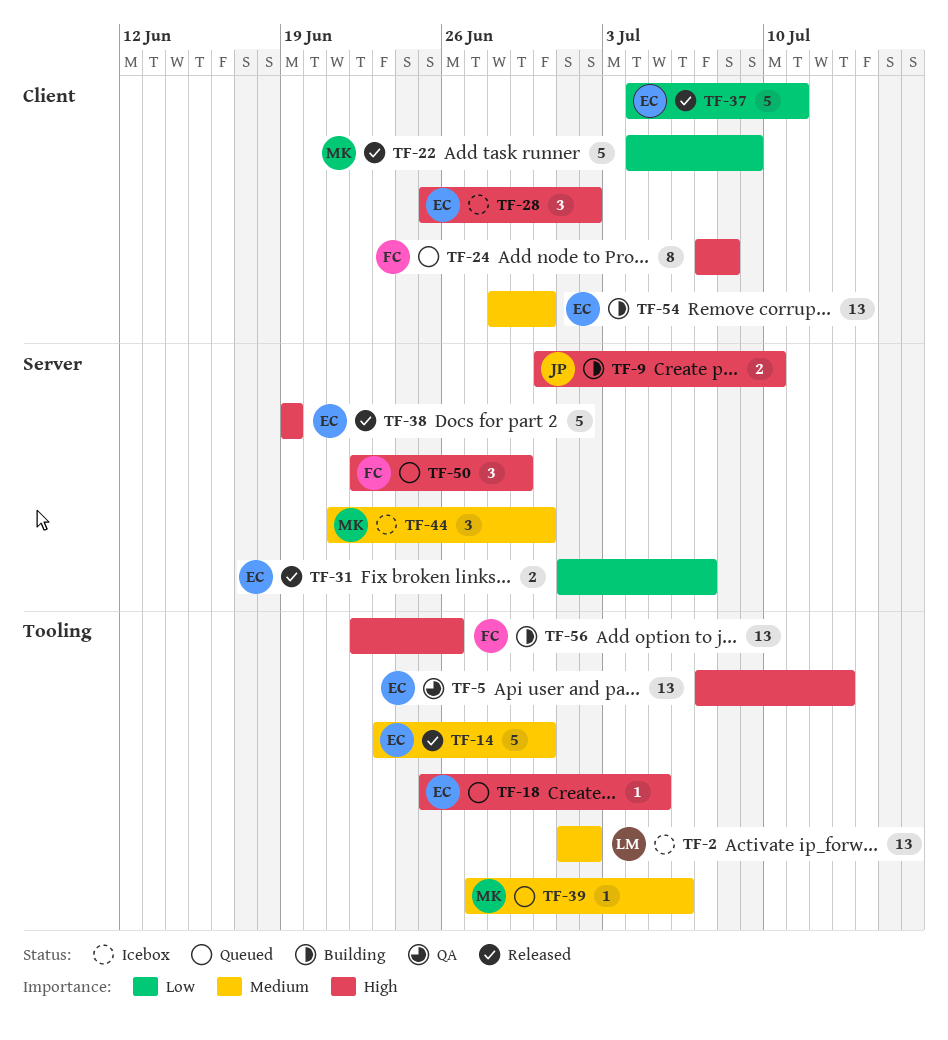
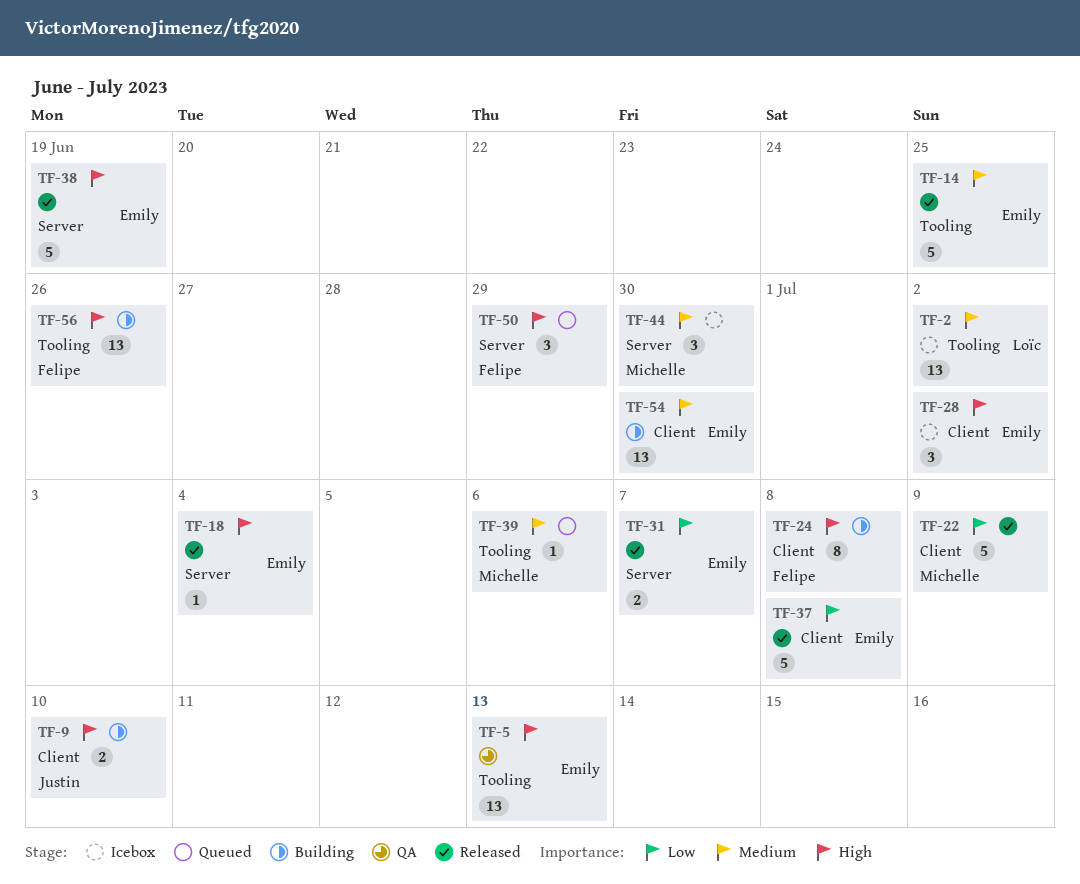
TF-9, label: Server -> Client
TF-14, due: Jun 30 -> Jun 25
TF-18, status: Queued -> Released
TF-18, label: Tooling -> Server
TF-18, due: Jul 5 -> Jul 4
TF-24, status: Queued -> Building
TF-37, due: Jul 11 -> Jul 8

